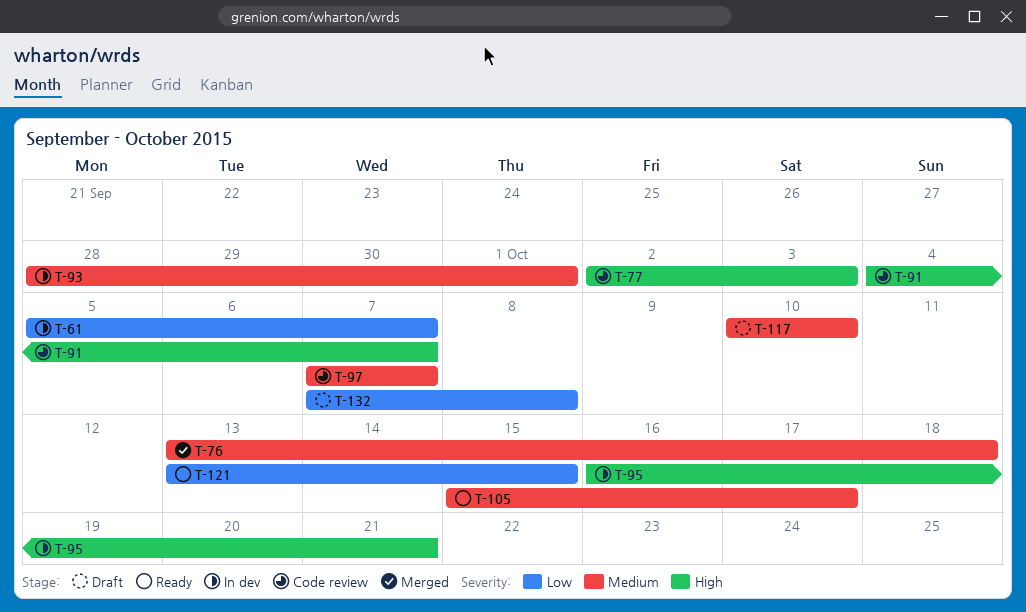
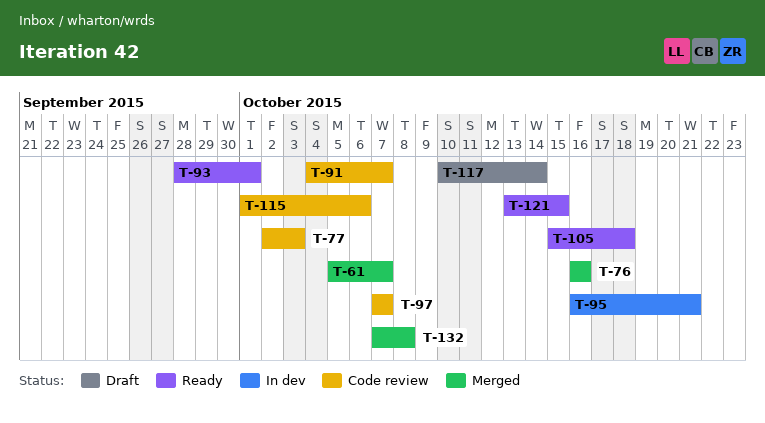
T-61, status: In dev -> Merged
T-76, start: Oct 13 -> Oct 16
T-76, due: Oct 18 -> Oct 16
T-93, status: In dev -> Ready
T-105, due: Oct 17 -> Oct 18
T-115: none -> present
T-117, due: Oct 10 -> Oct 14
T-132, status: Draft -> Merged

